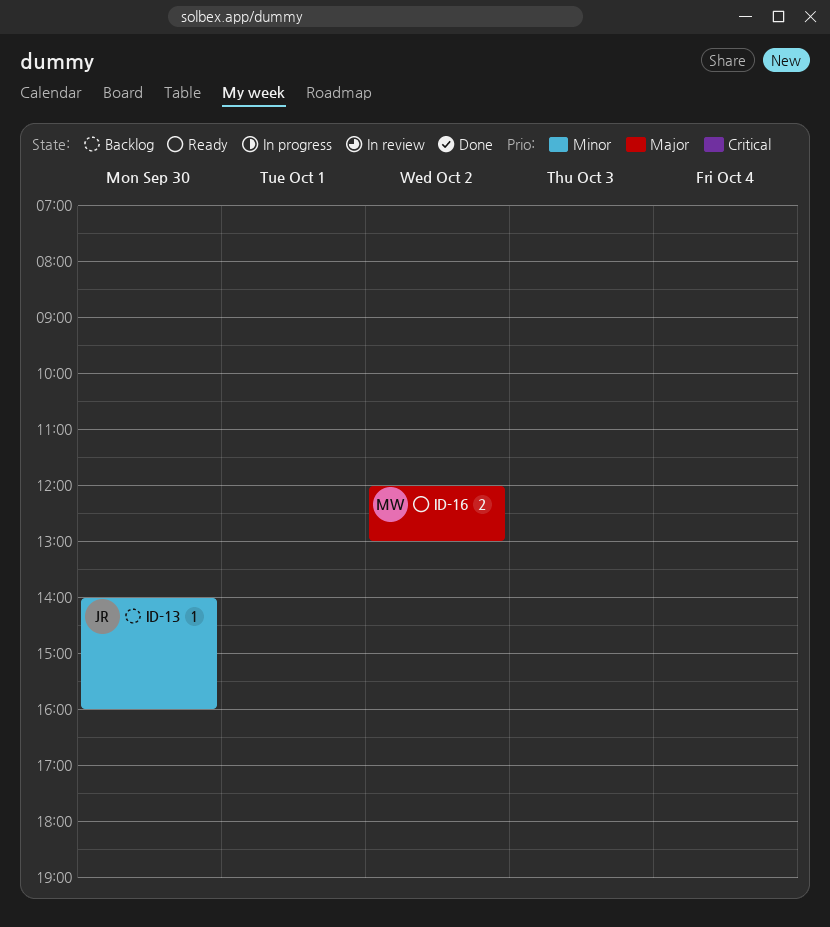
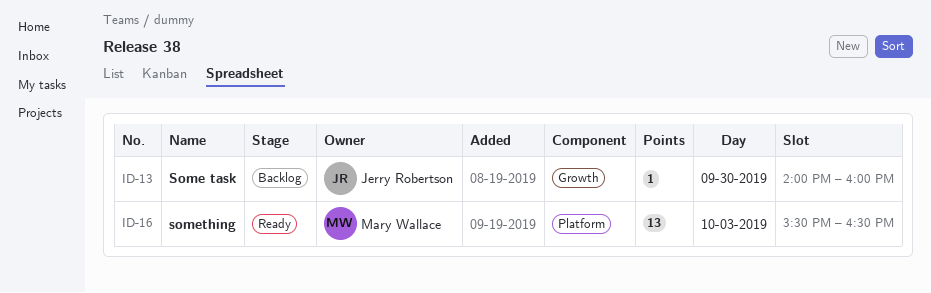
ID-16, estimate: 2 -> 13
ID-16, day: Oct 2 -> Oct 3
ID-16, begins: 12:00 -> 15:30
ID-16, ends: 13:00 -> 16:30

